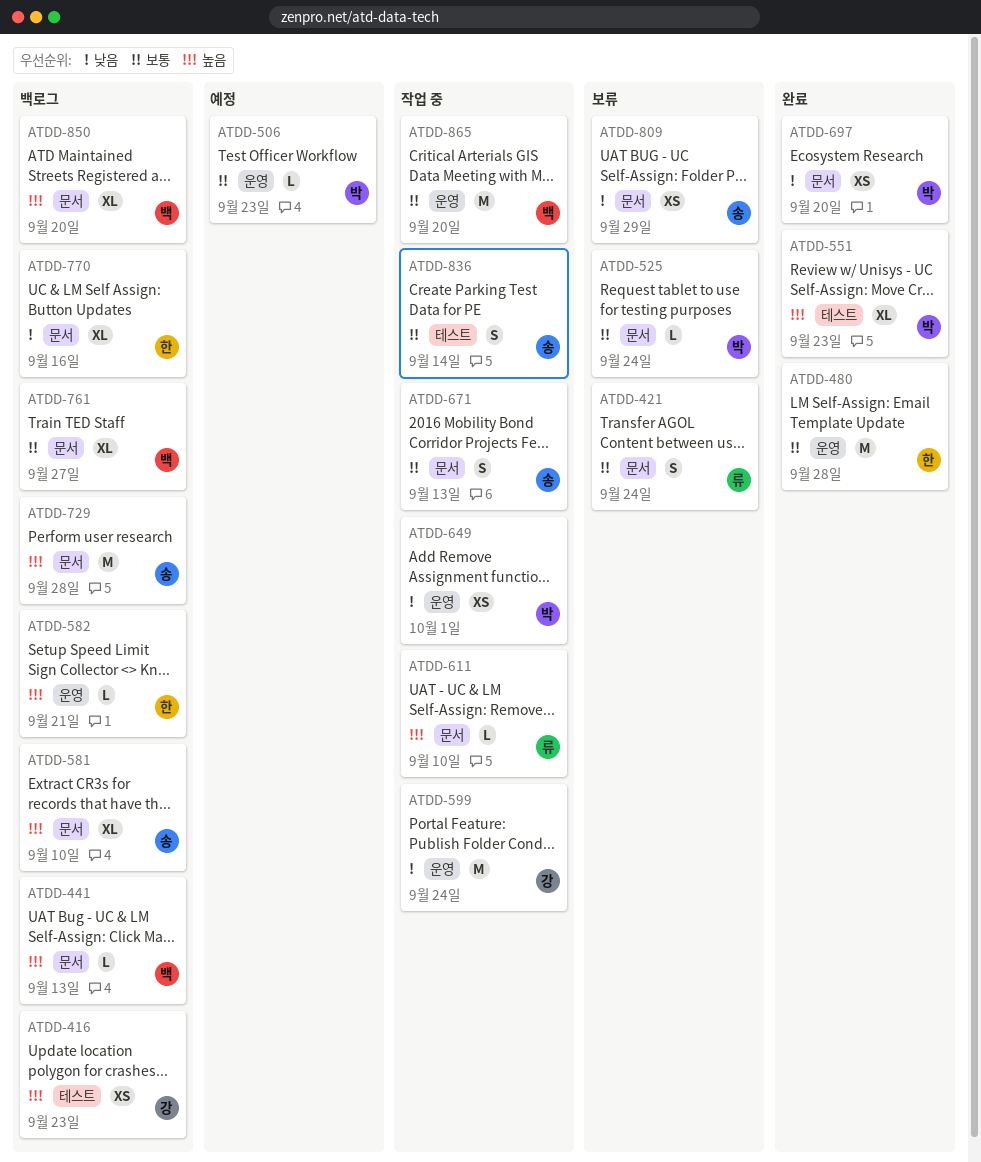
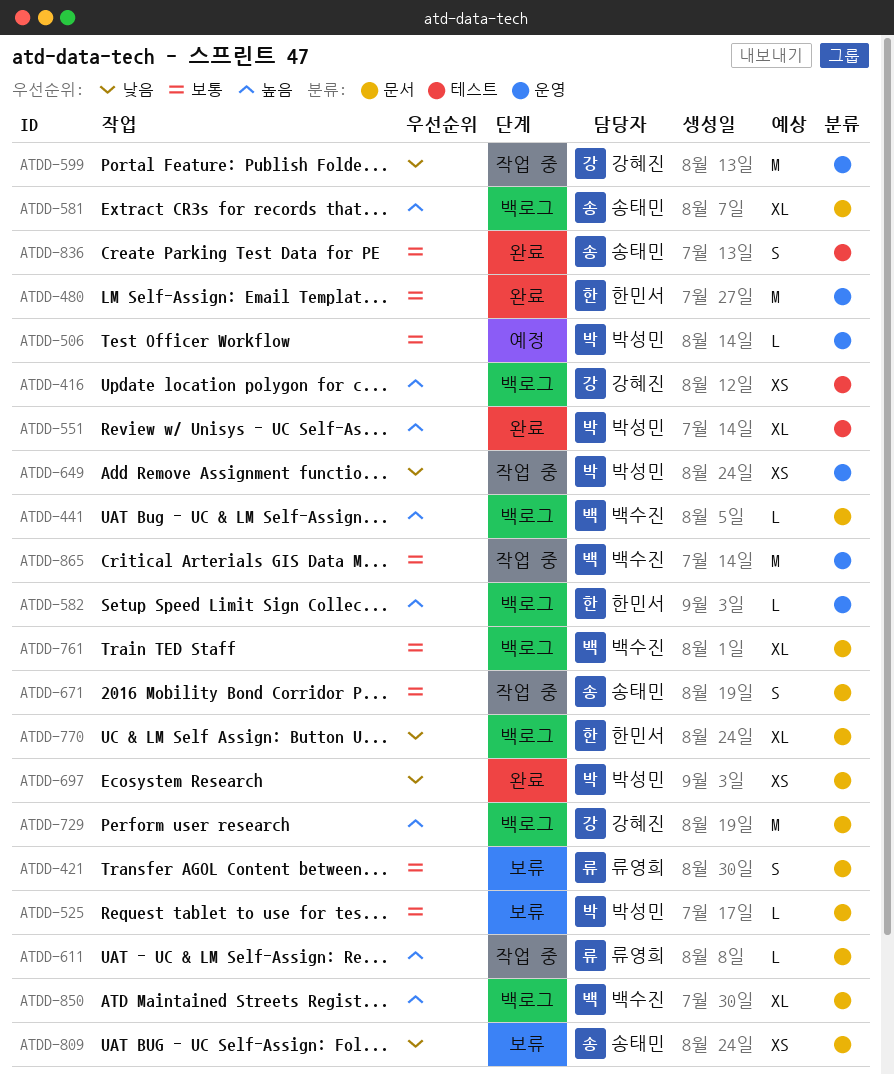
ATDD-729, owner: 송태민 -> 강혜진
ATDD-836, status: 작업 중 -> 완료

